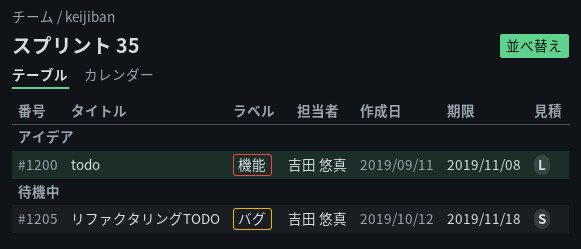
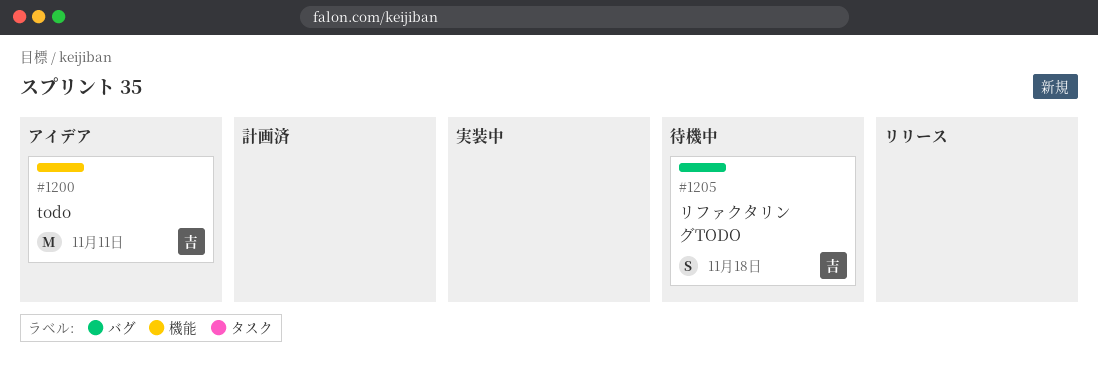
#1200, estimate: L -> M
#1200, due: Nov 8 -> Nov 11

